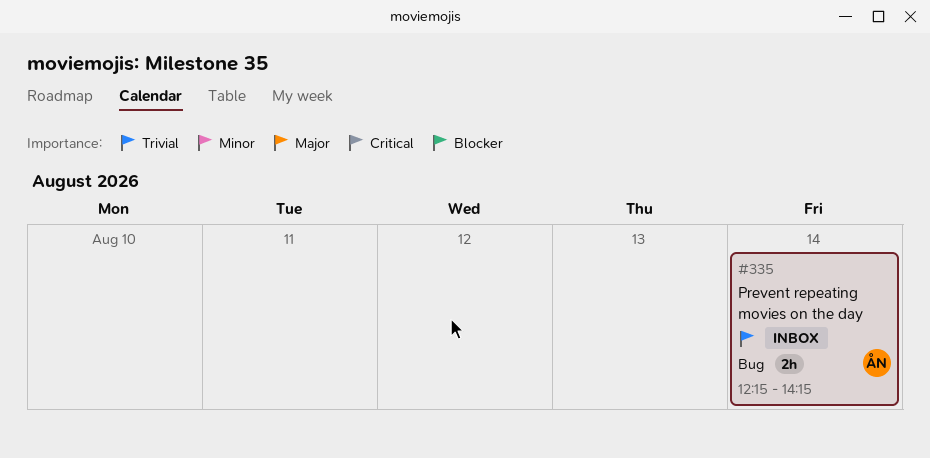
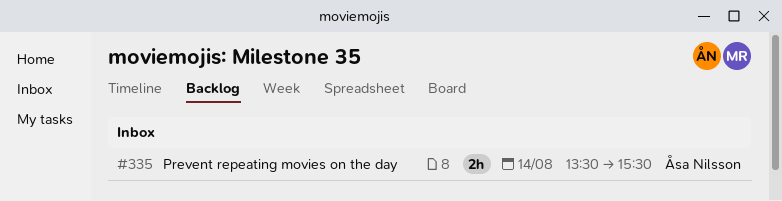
#335, begins: 12:15 -> 13:30
#335, ends: 14:15 -> 15:30

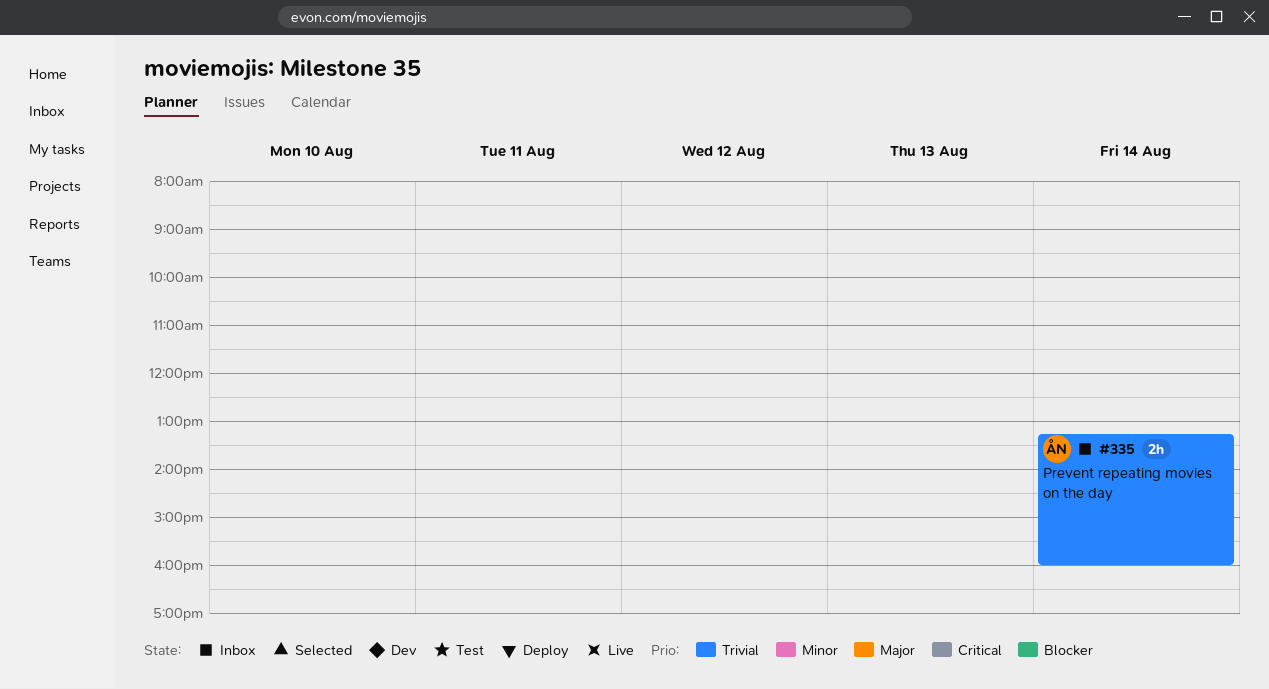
#335, begins: 13:30 -> 13:15
#335, ends: 15:30 -> 16:00

